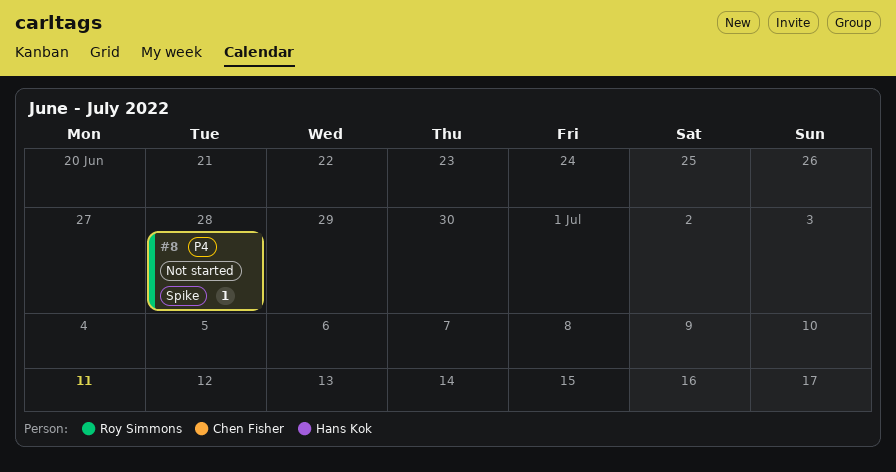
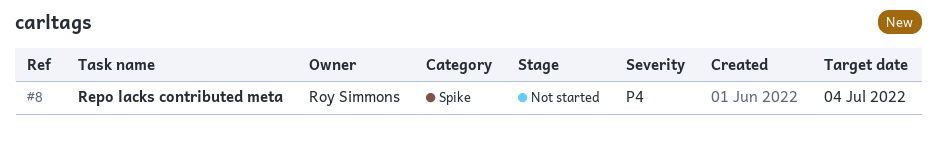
#8, due: Jun 28 -> Jul 4

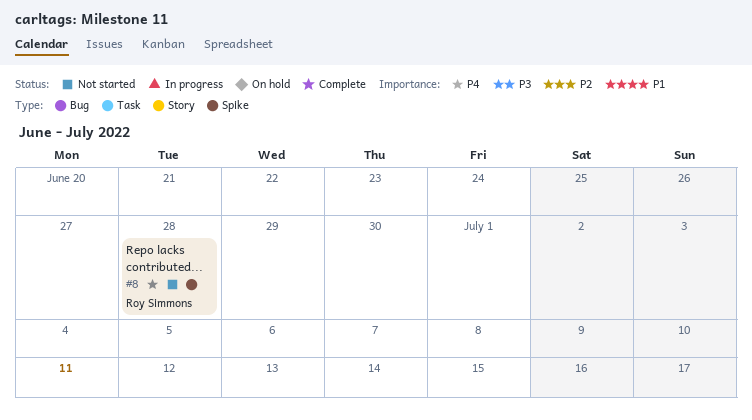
#8, due: Jul 4 -> Jun 28

